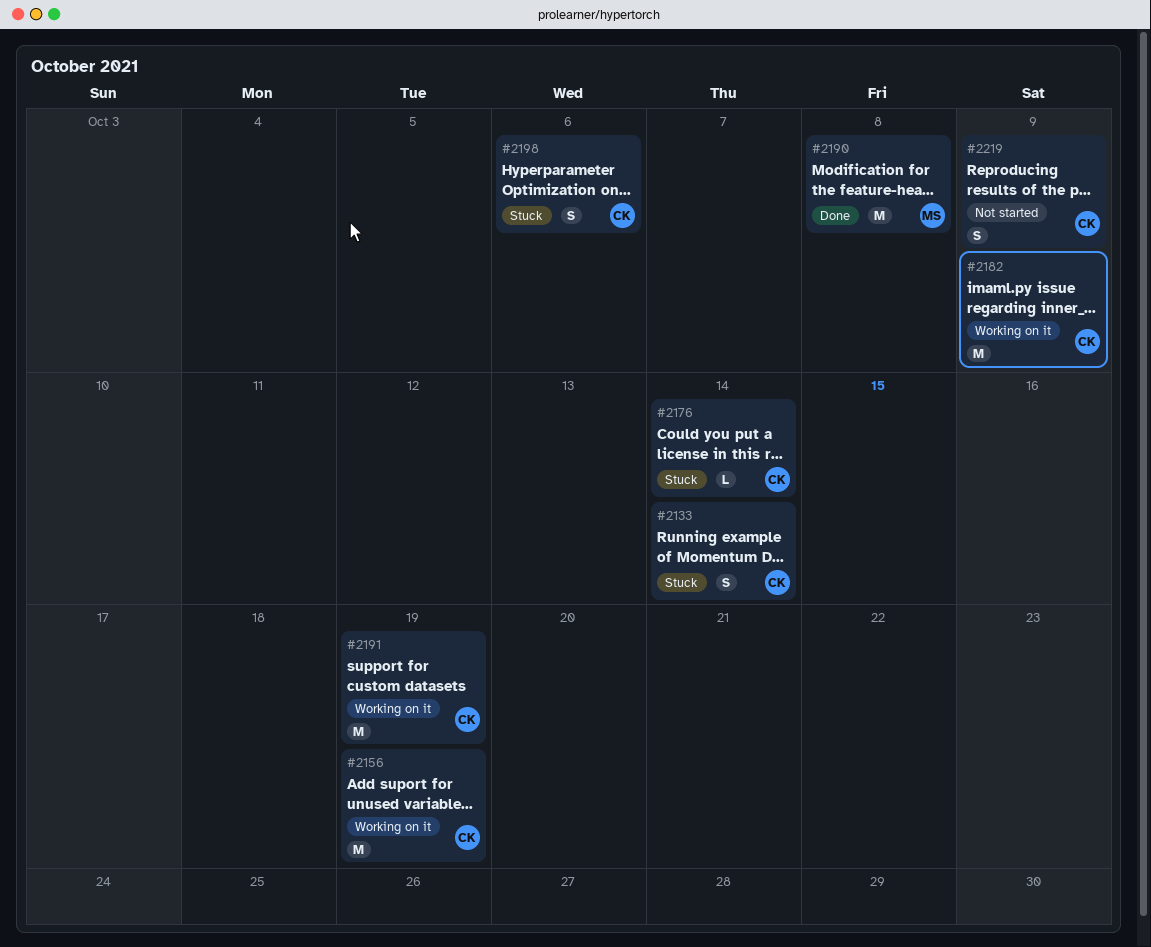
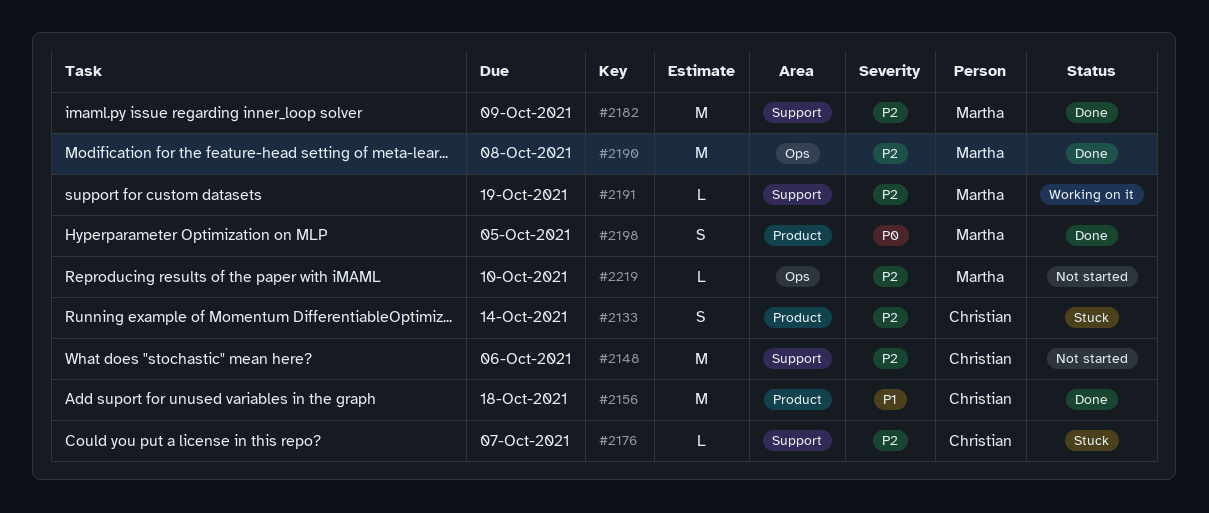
#2148: none -> present
#2156, status: Working on it -> Done
#2156, due: Oct 19 -> Oct 18
#2176, due: Oct 14 -> Oct 7
#2182, status: Working on it -> Done
#2182, owner: Christian -> Martha
#2191, owner: Christian -> Martha
#2191, estimate: M -> L
#2198, status: Stuck -> Done
#2198, owner: Christian -> Martha
#2198, due: Oct 6 -> Oct 5
#2219, owner: Christian -> Martha
#2219, estimate: S -> L
#2219, due: Oct 9 -> Oct 10

